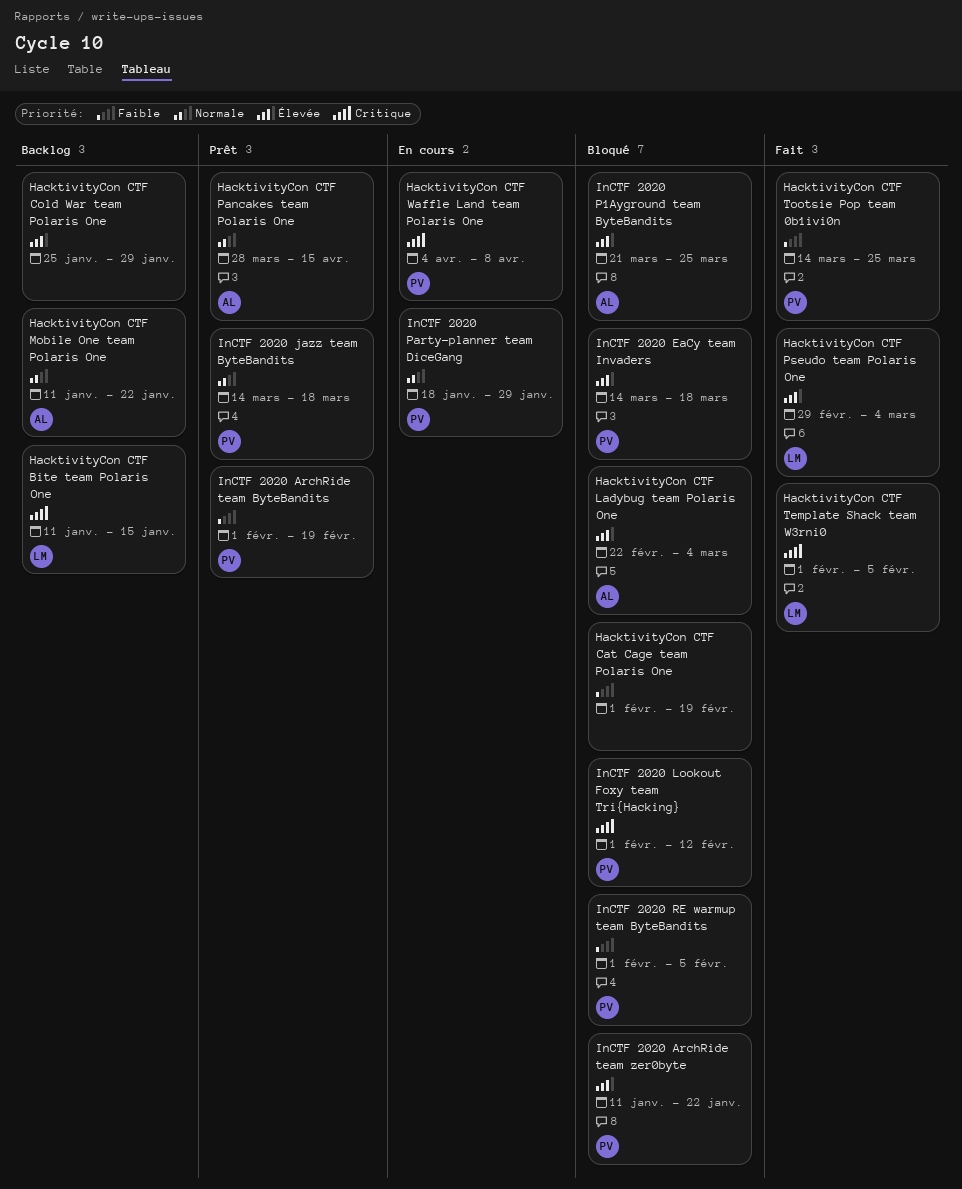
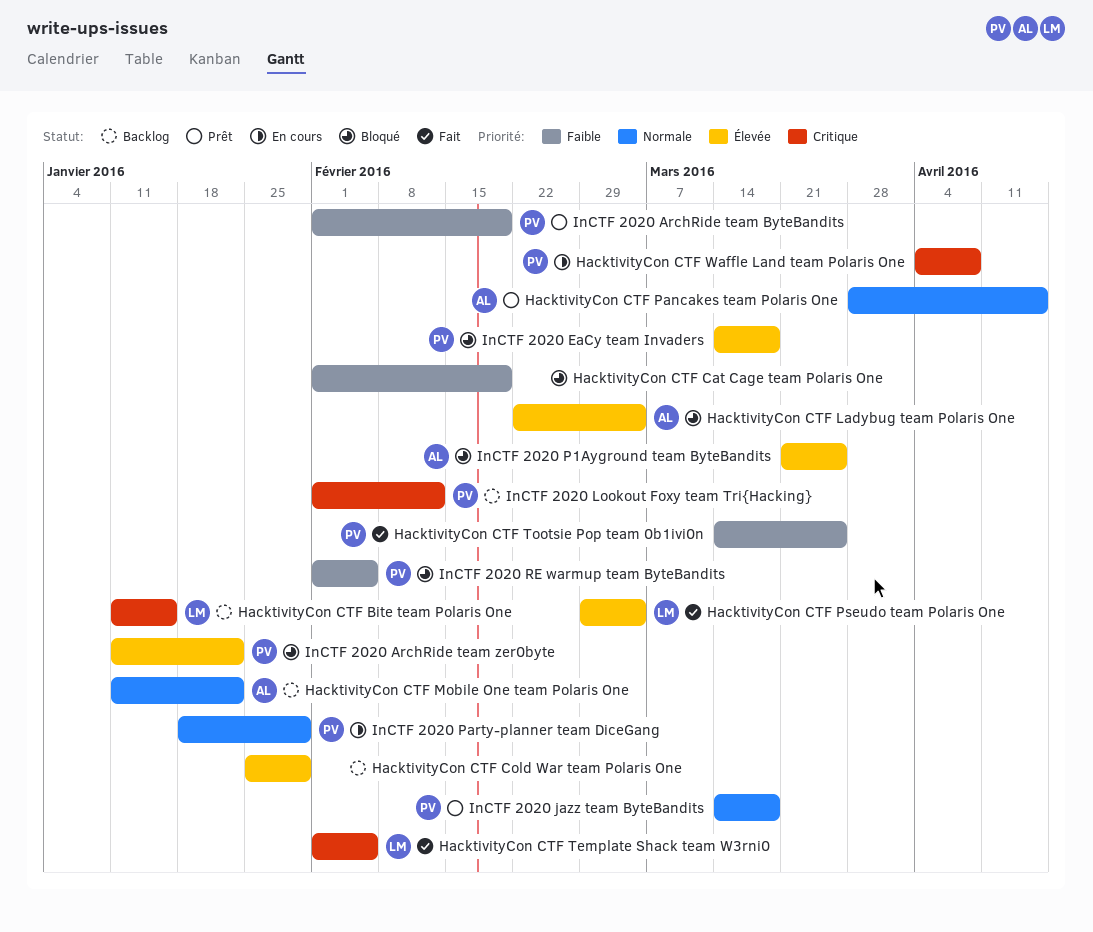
InCTF 2020 Lookout Foxy team Tri{Hacking}, status: Bloqué -> Backlog

